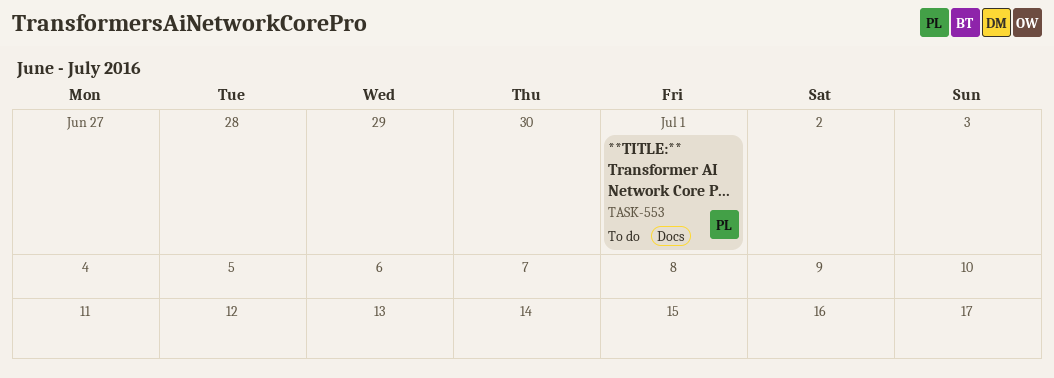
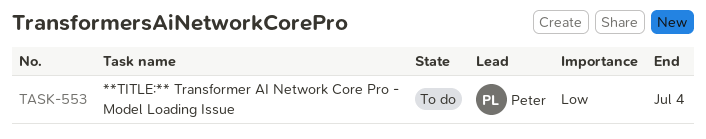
TASK-553, due: Jul 1 -> Jul 4

